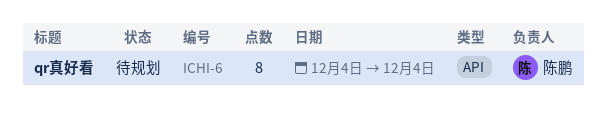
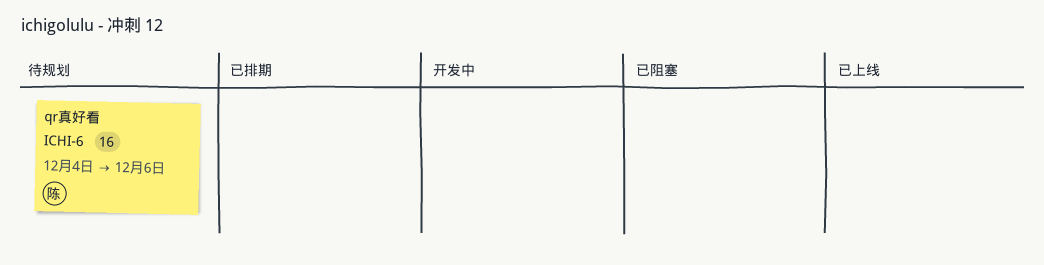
ICHI-6, estimate: 8 -> 16
ICHI-6, due: Dec 4 -> Dec 6

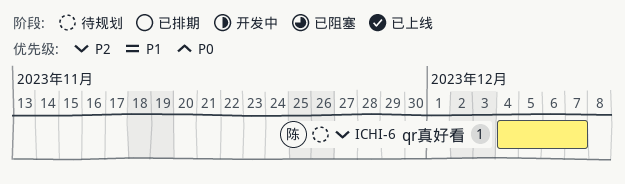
ICHI-6, estimate: 16 -> 1
ICHI-6, due: Dec 6 -> Dec 7

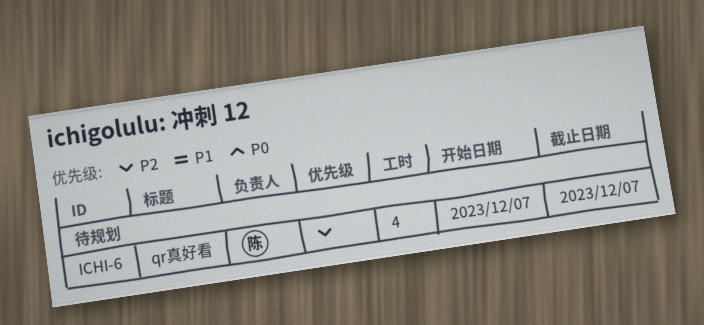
ICHI-6, estimate: 1 -> 4
ICHI-6, start: Dec 4 -> Dec 7

